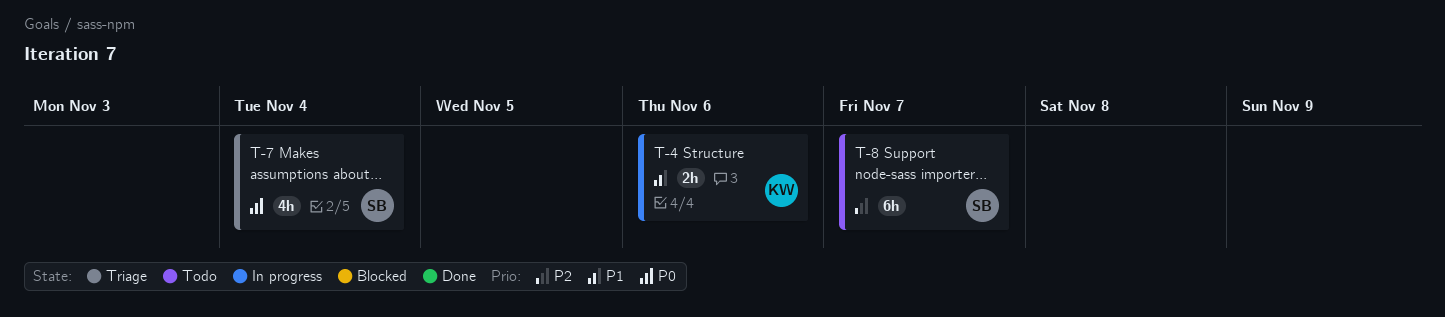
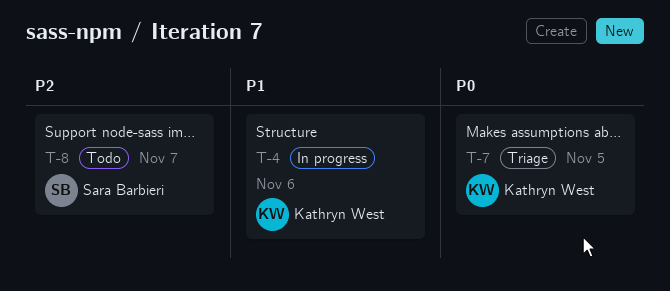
T-7, owner: Sara Barbieri -> Kathryn West
T-7, due: Nov 4 -> Nov 5

